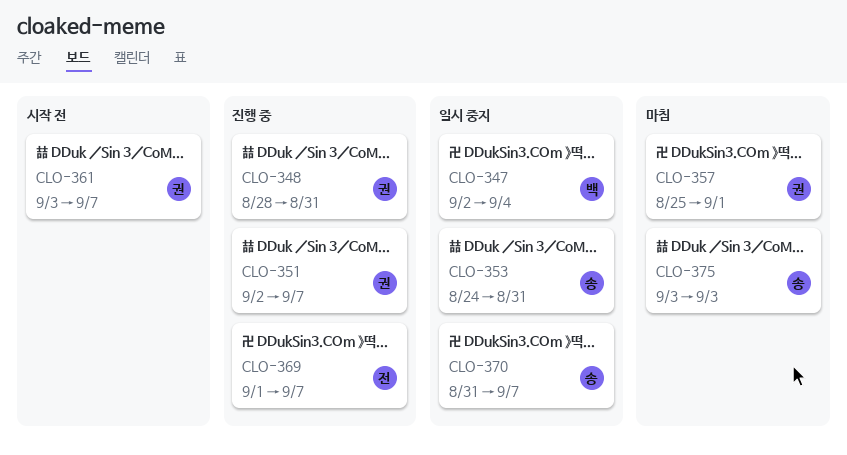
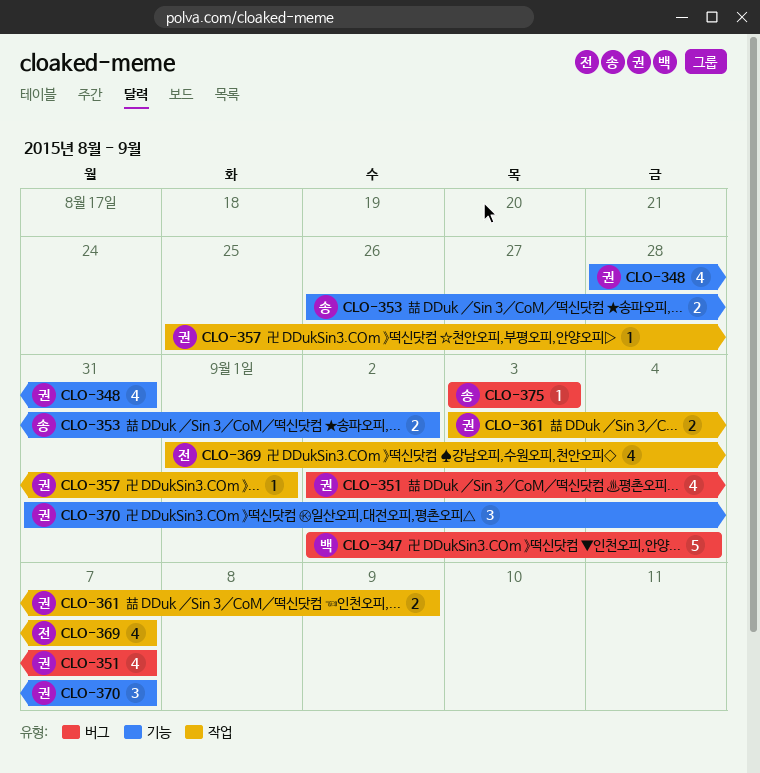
CLO-353, start: Aug 24 -> Aug 26
CLO-353, due: Aug 31 -> Sep 2
CLO-361, due: Sep 7 -> Sep 9
CLO-370, owner: 송 -> 권

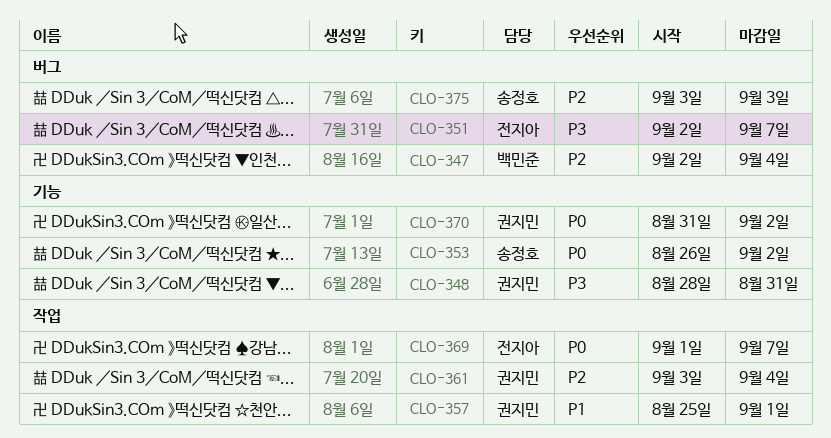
CLO-351, owner: 권지민 -> 전지아
CLO-361, due: Sep 9 -> Sep 4
CLO-370, due: Sep 7 -> Sep 2

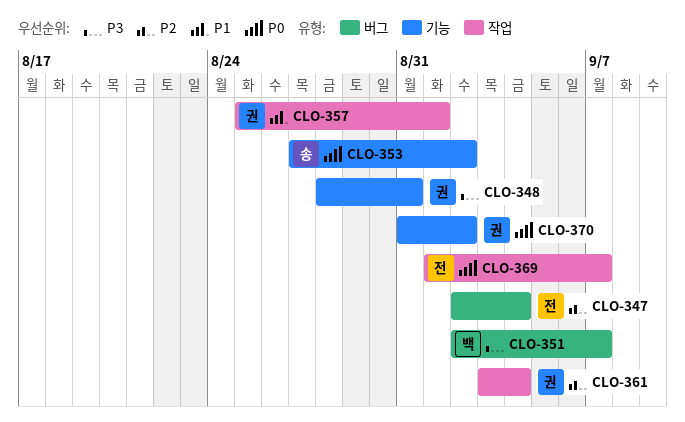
CLO-347, owner: 백민준 -> 전지아
CLO-351, owner: 전지아 -> 백민준
CLO-353, start: Aug 26 -> Aug 27
CLO-375: present -> none

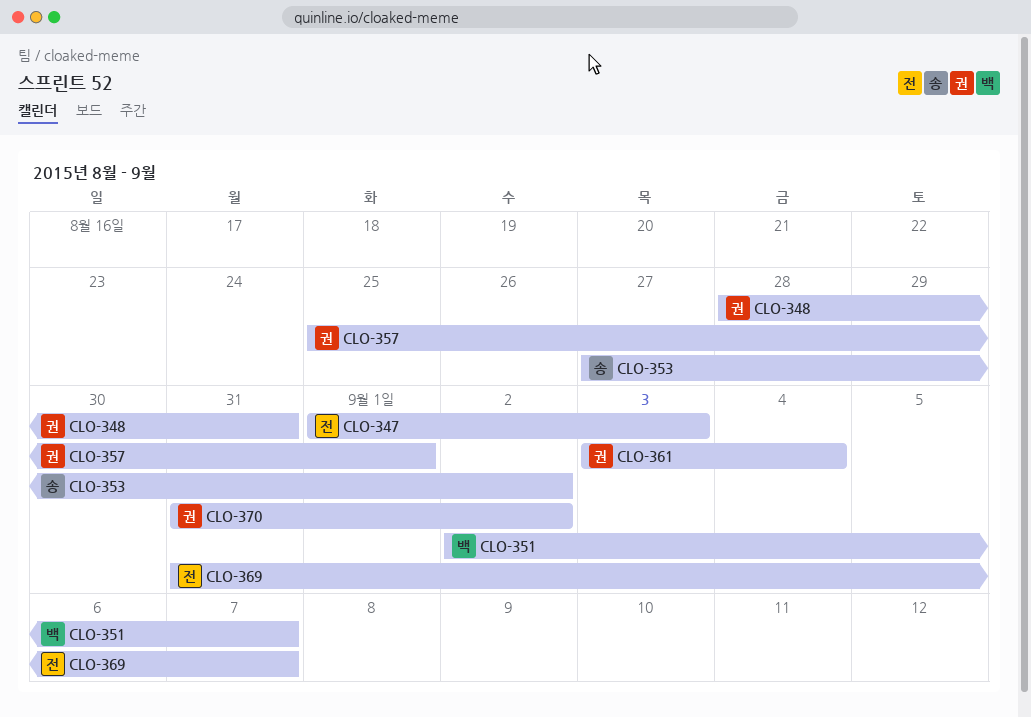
CLO-347, start: Sep 2 -> Sep 1
CLO-347, due: Sep 4 -> Sep 3
CLO-369, start: Sep 1 -> Aug 31

